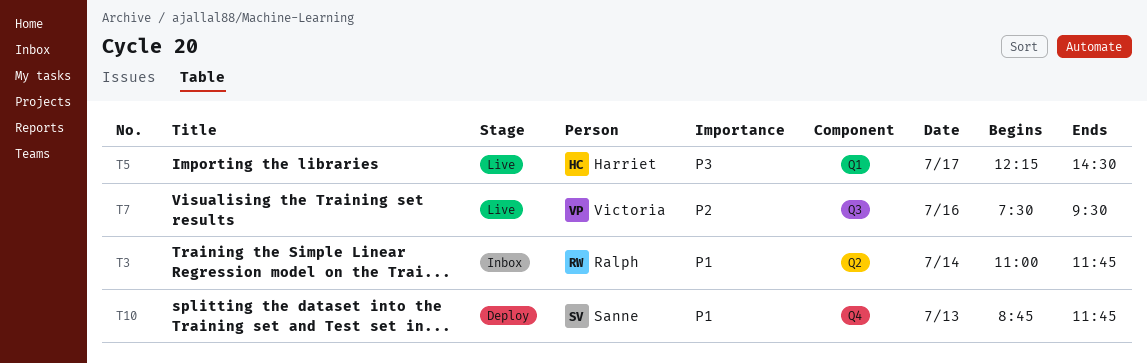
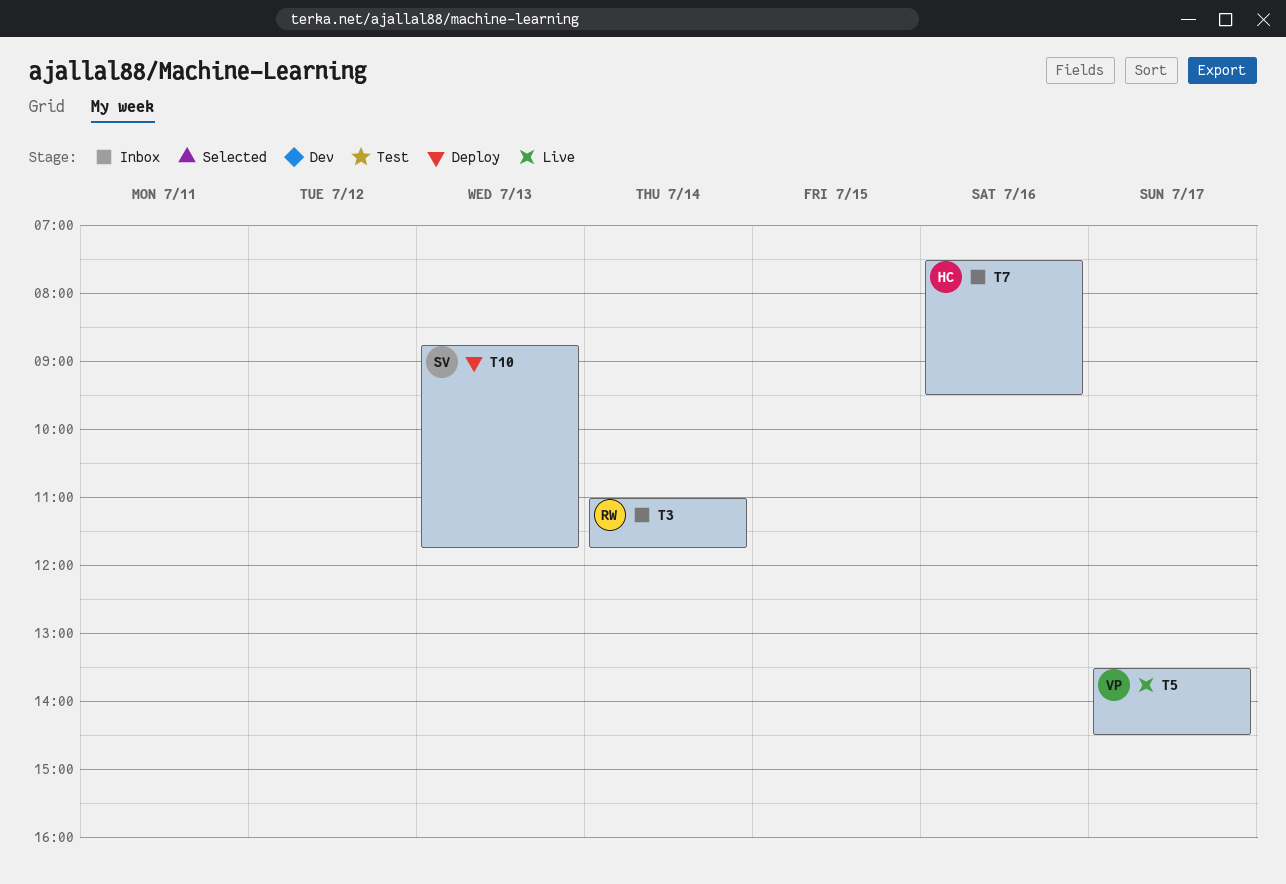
T5, owner: Harriet -> Victoria
T5, begins: 12:15 -> 13:30
T7, status: Live -> Inbox
T7, owner: Victoria -> Harriet

